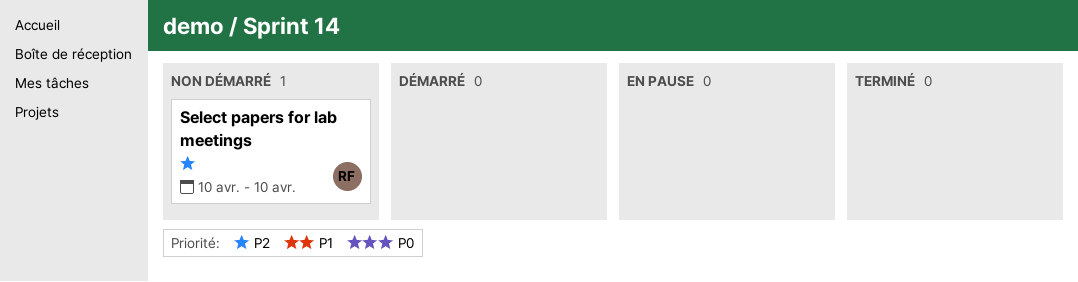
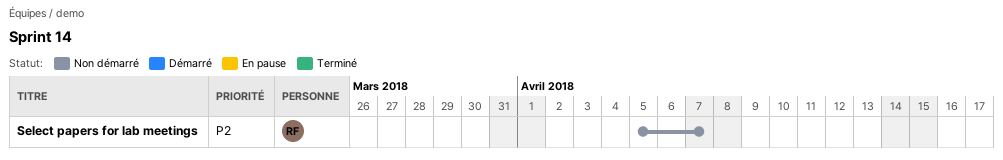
Select papers for lab meetings, start: Apr 10 -> Apr 5
Select papers for lab meetings, due: Apr 10 -> Apr 7

